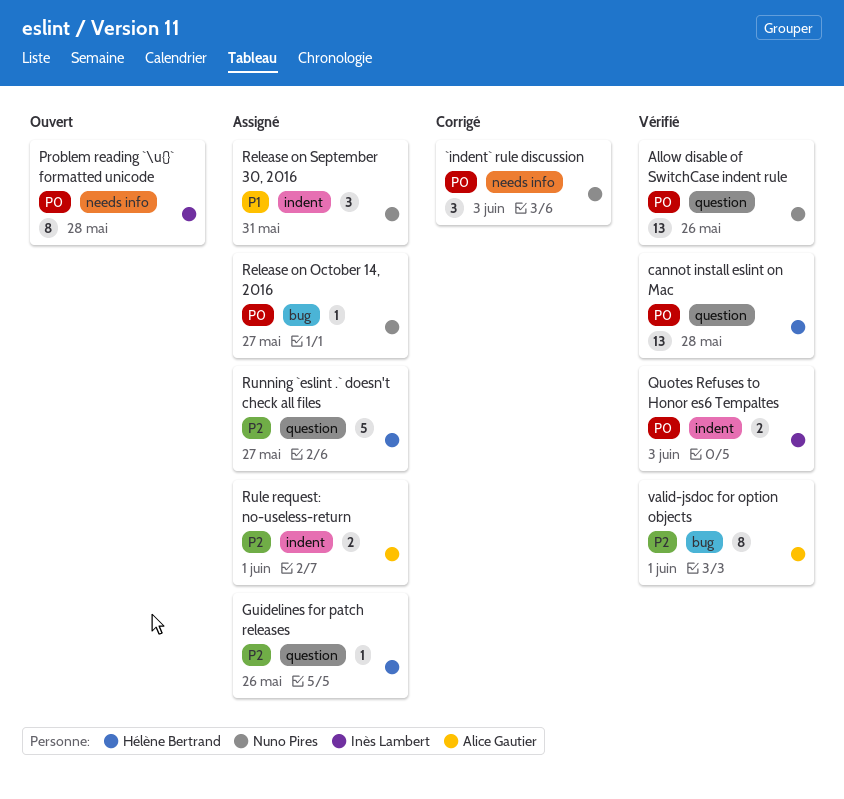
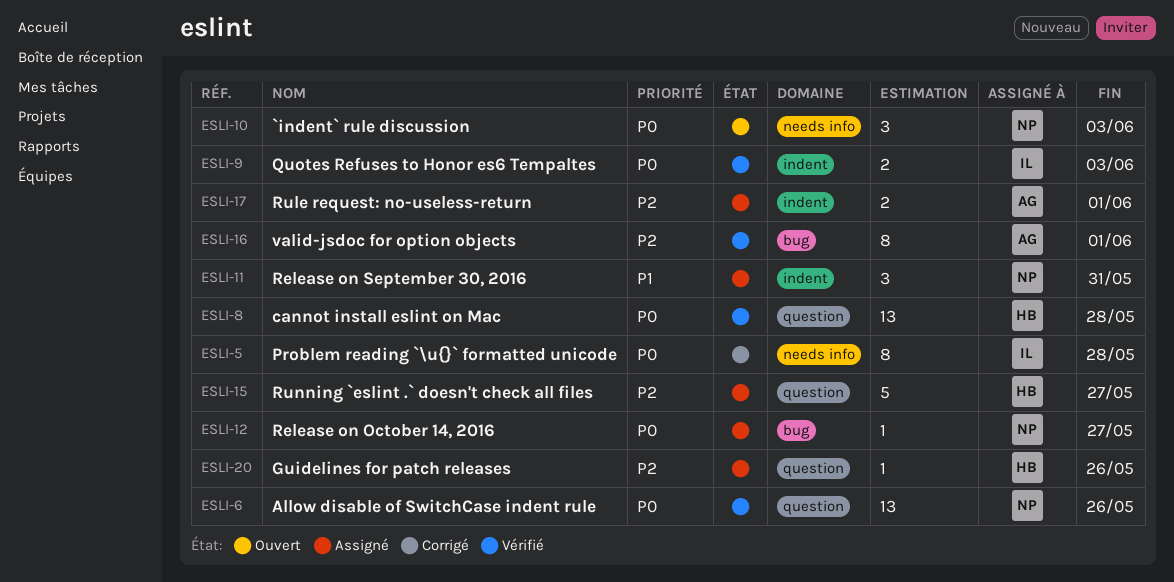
`indent` rule discussion, status: Corrigé -> Ouvert
Problem reading `\u{}` formatted unicode, status: Ouvert -> Corrigé

